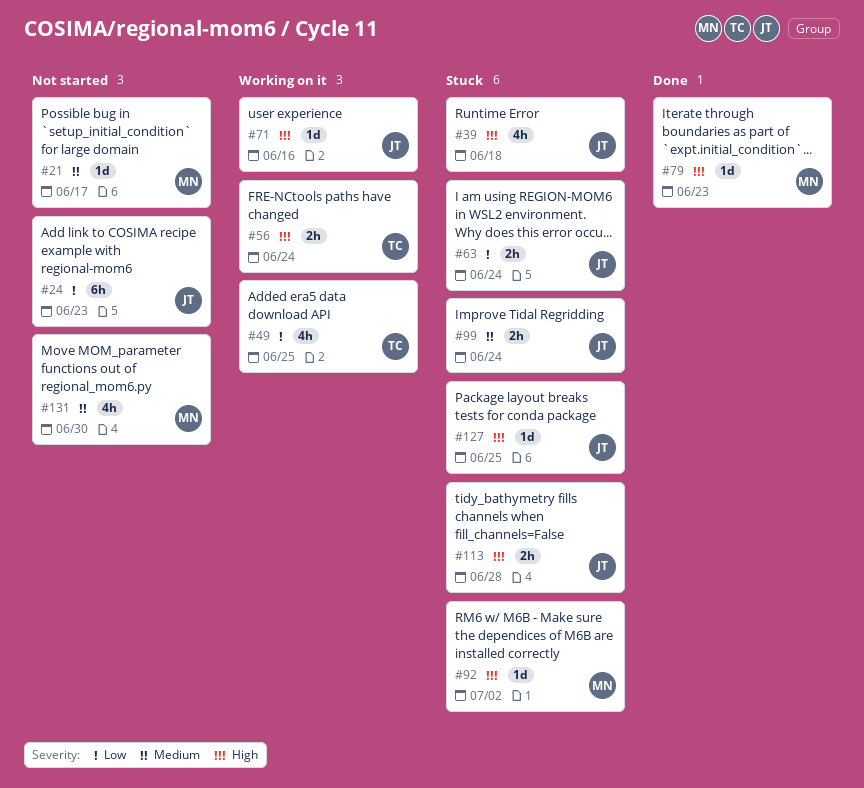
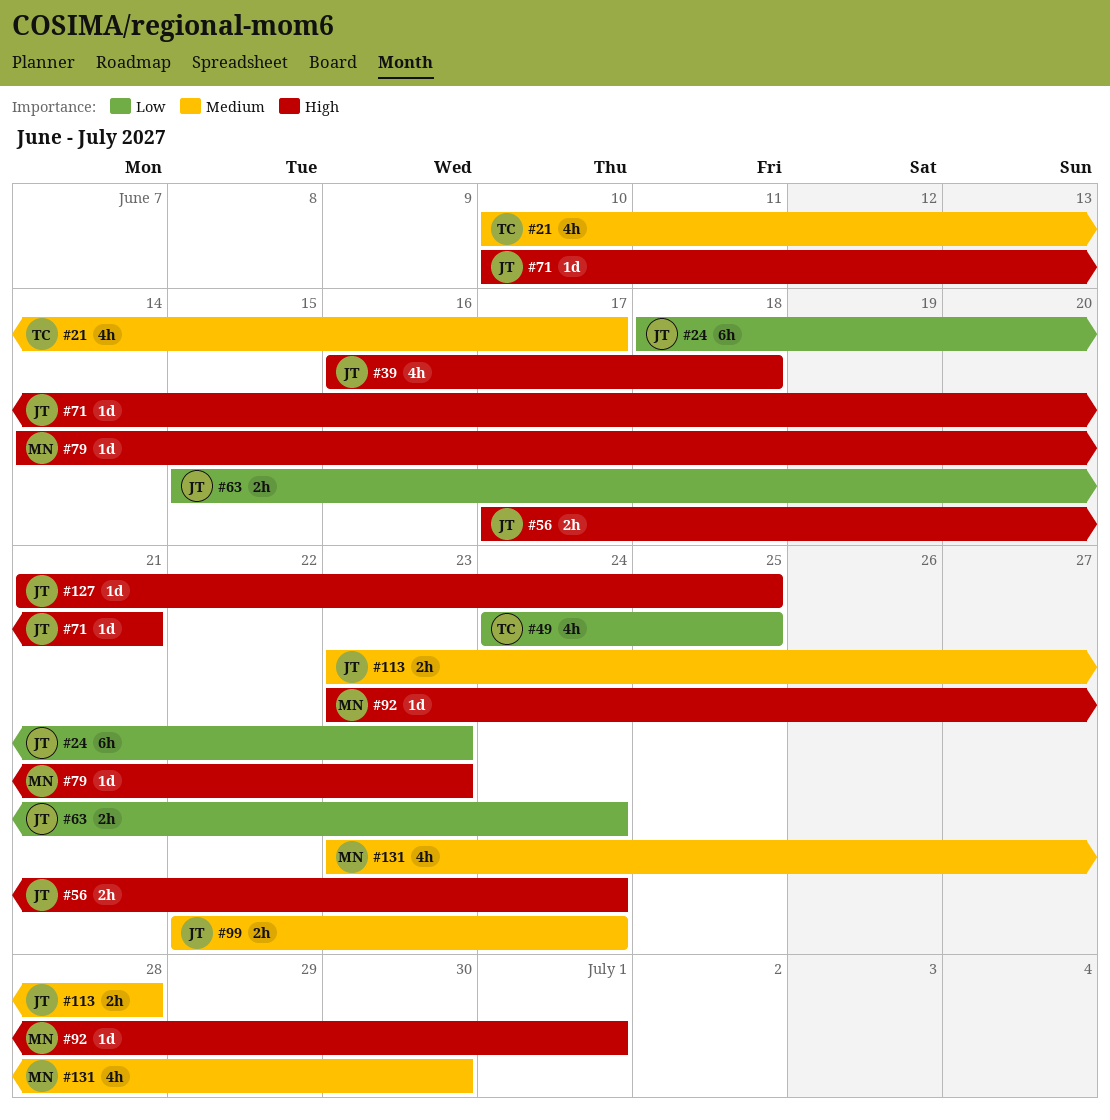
#21, owner: MN -> TC
#21, estimate: 1d -> 4h
#56, owner: TC -> JT
#71, due: Jun 16 -> Jun 21
#92, due: Jul 2 -> Jul 1
#113, priority: High -> Medium

